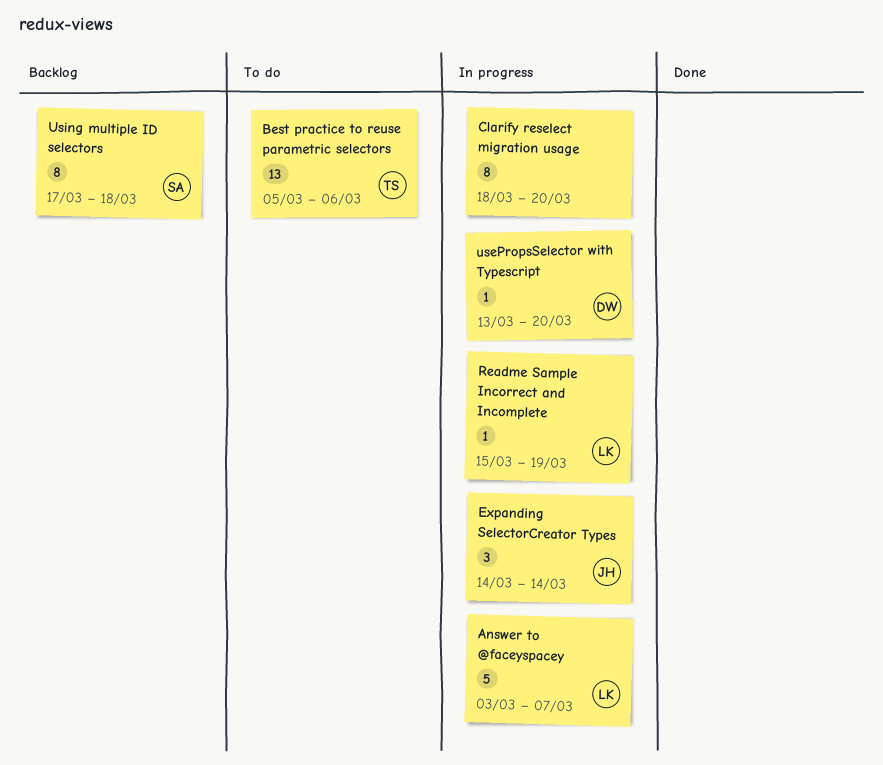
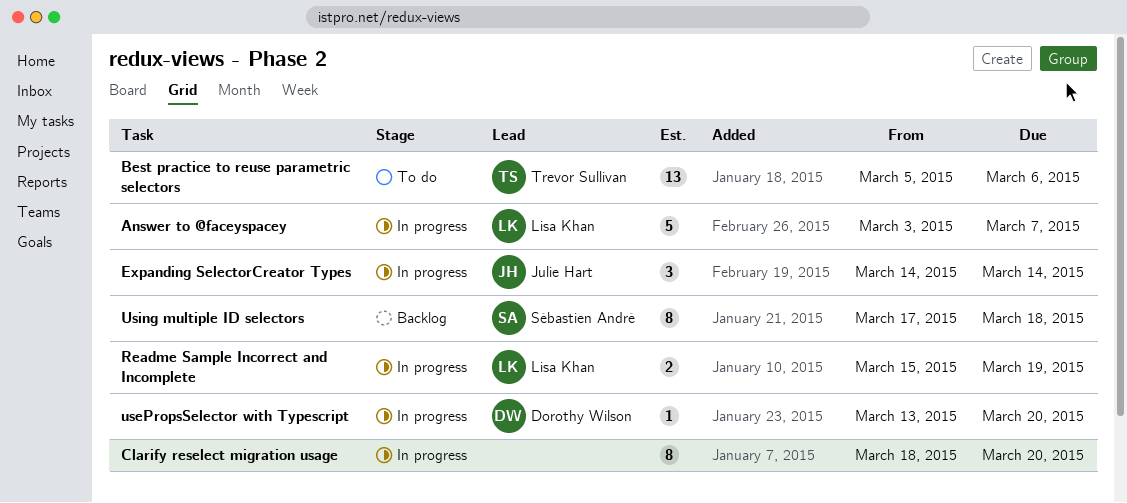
Readme Sample Incorrect and Incomplete, estimate: 1 -> 2

